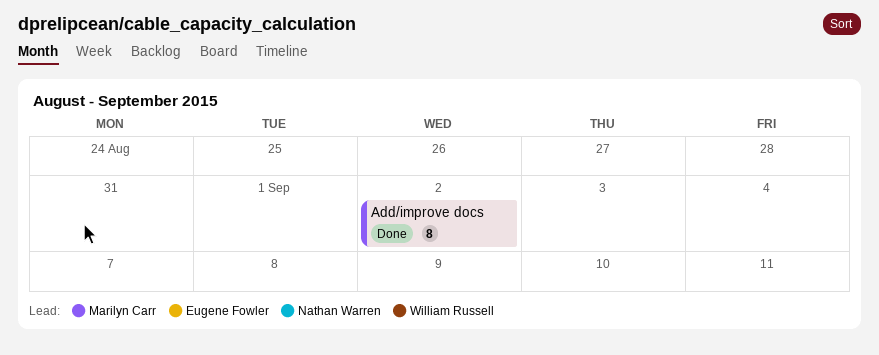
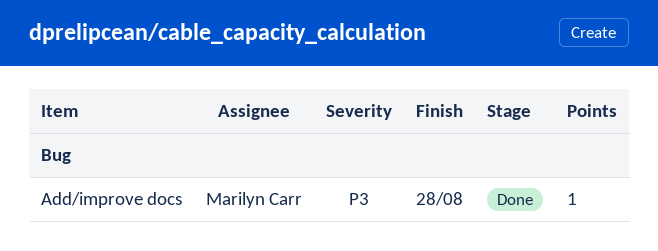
Add/improve docs, estimate: 8 -> 1
Add/improve docs, due: Sep 2 -> Aug 28

